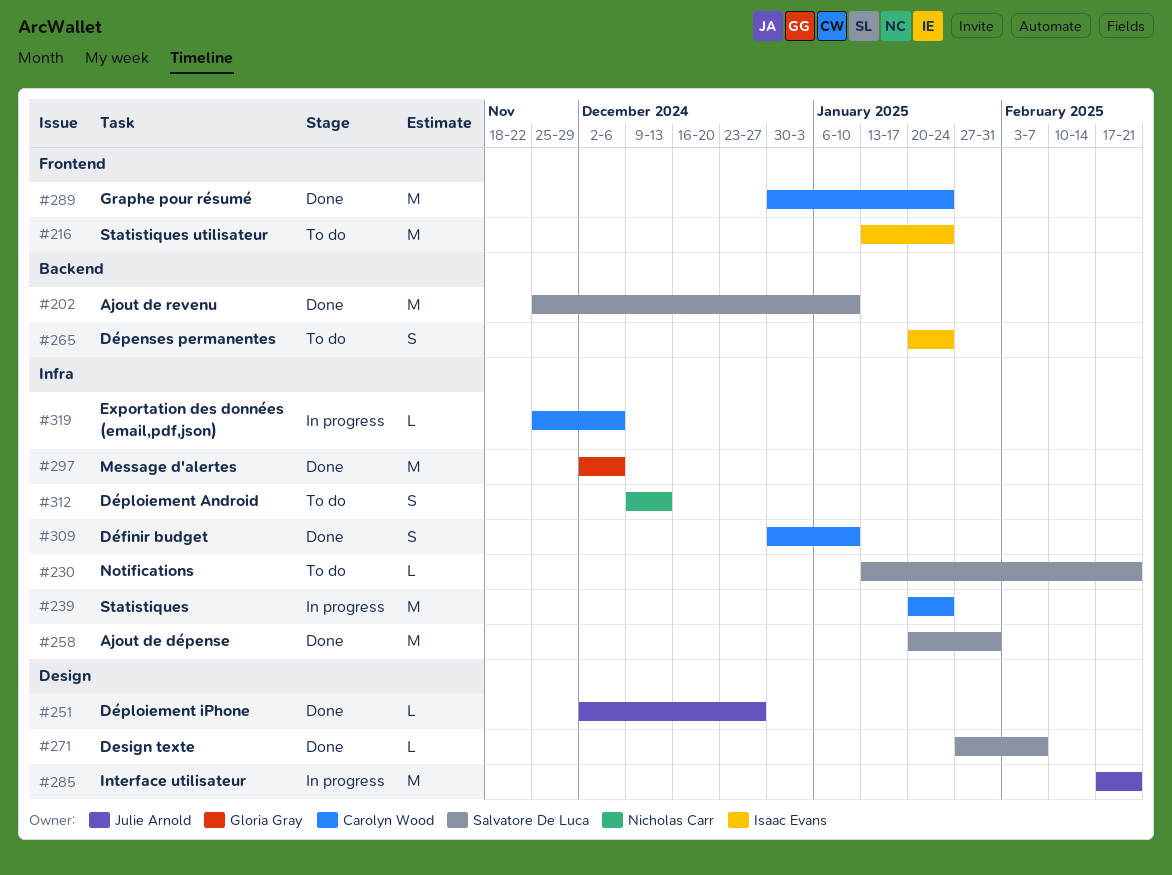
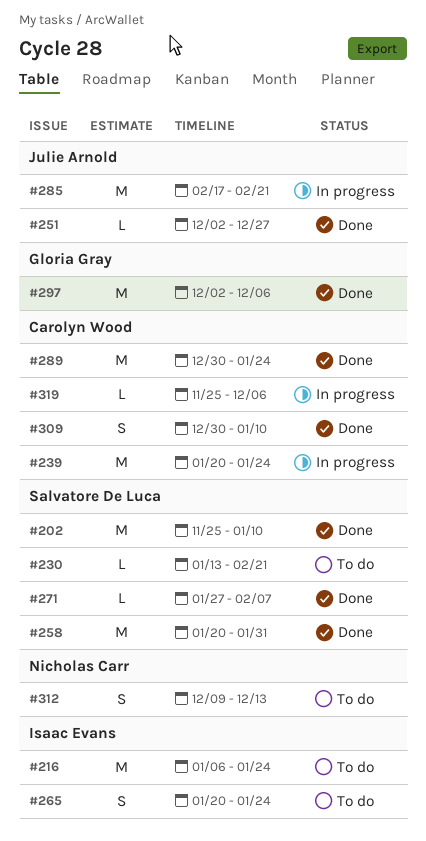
#216, start: Jan 13 -> Jan 6

